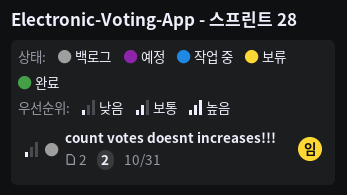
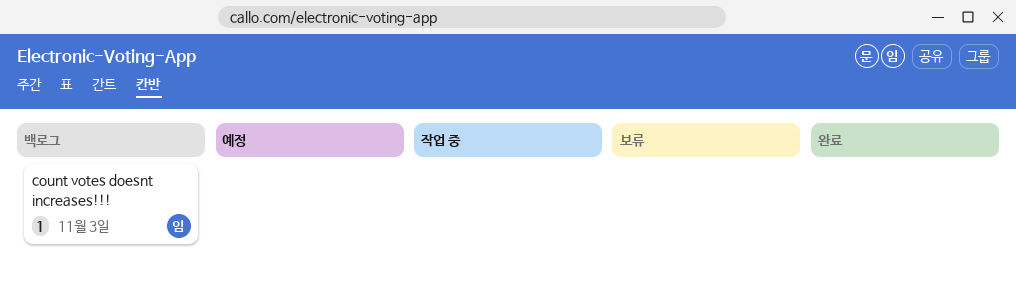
count votes doesnt increases!!!, estimate: 2 -> 1
count votes doesnt increases!!!, due: Oct 31 -> Nov 3

